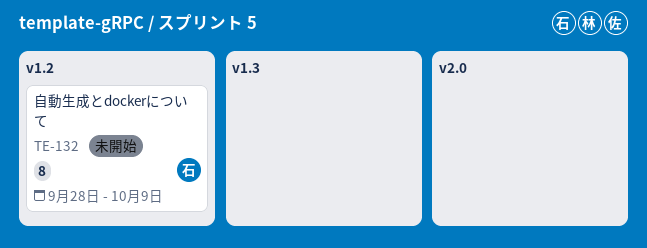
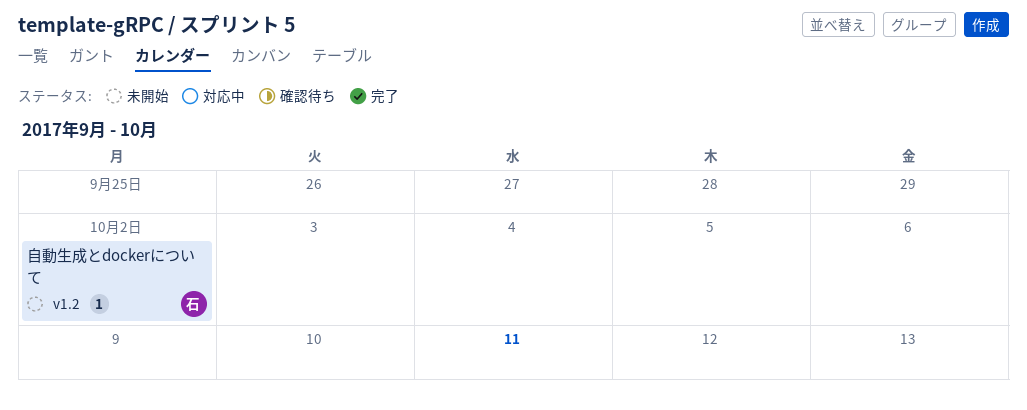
自動生成とdockerについて, estimate: 8 -> 1
自動生成とdockerについて, due: Oct 9 -> Oct 2

